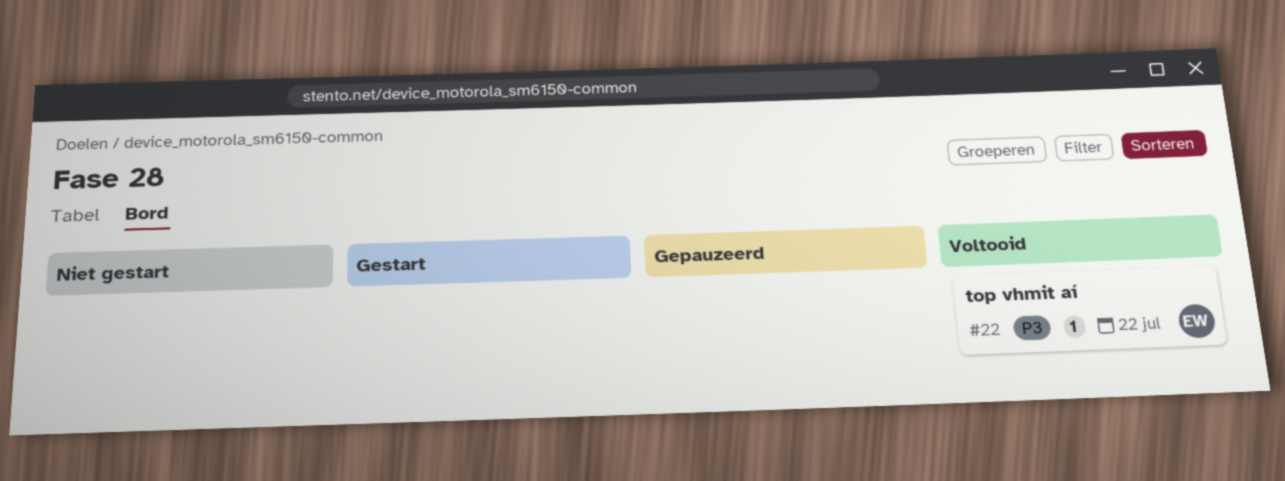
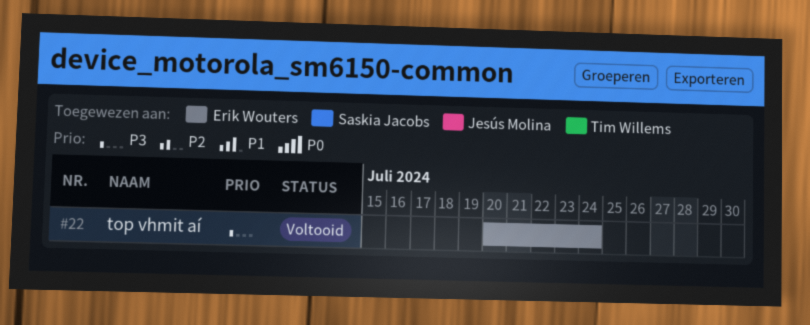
#22, due: Jul 22 -> Jul 24

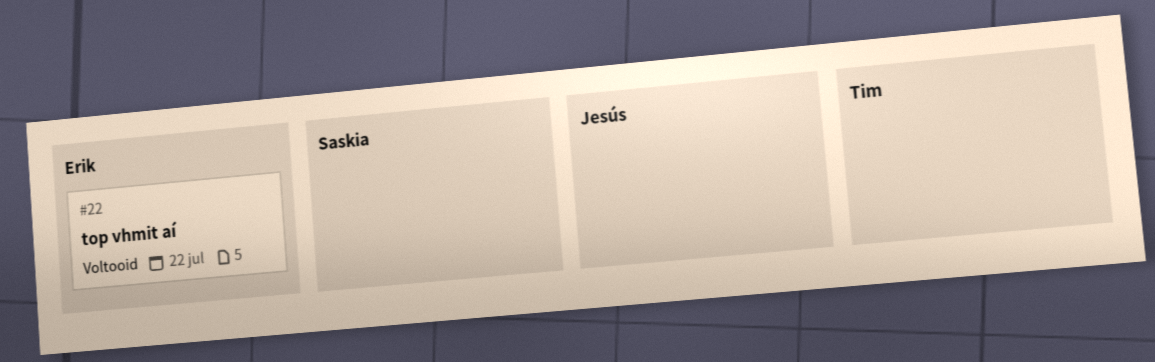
#22, due: Jul 24 -> Jul 22

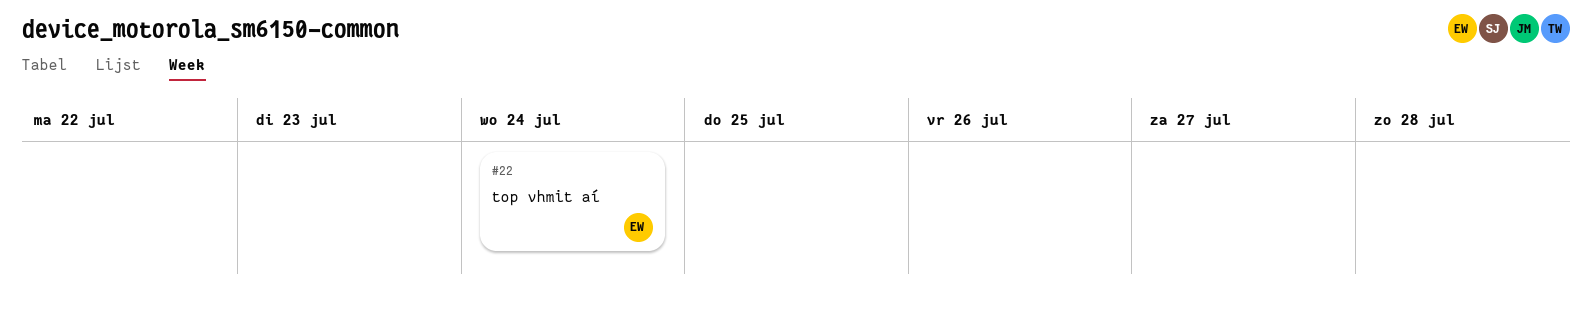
#22, due: Jul 22 -> Jul 24

